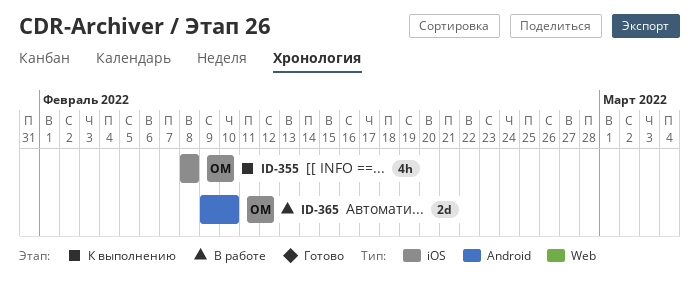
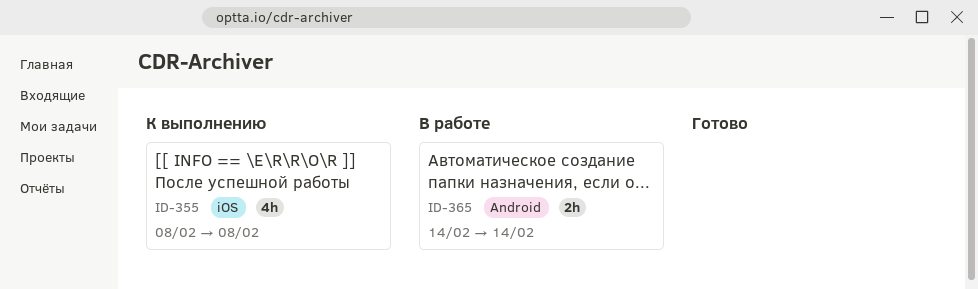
ID-365, estimate: 2d -> 2h
ID-365, start: Feb 9 -> Feb 14
ID-365, due: Feb 10 -> Feb 14

